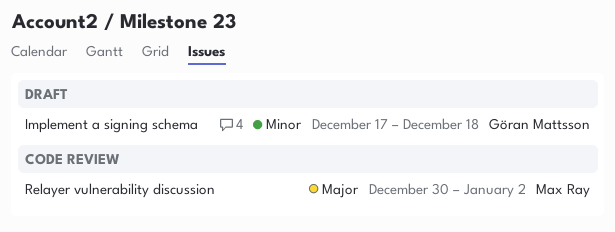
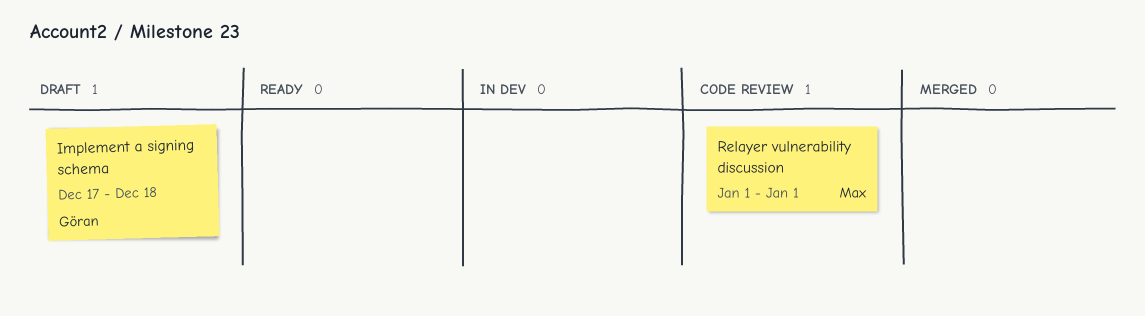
Relayer vulnerability discussion, start: Dec 30 -> Jan 1
Relayer vulnerability discussion, due: Jan 2 -> Jan 1

